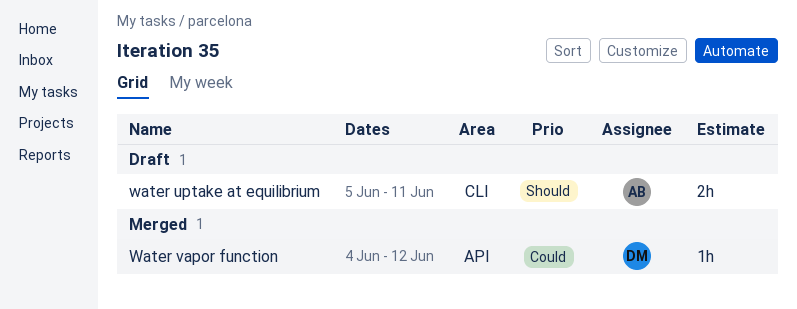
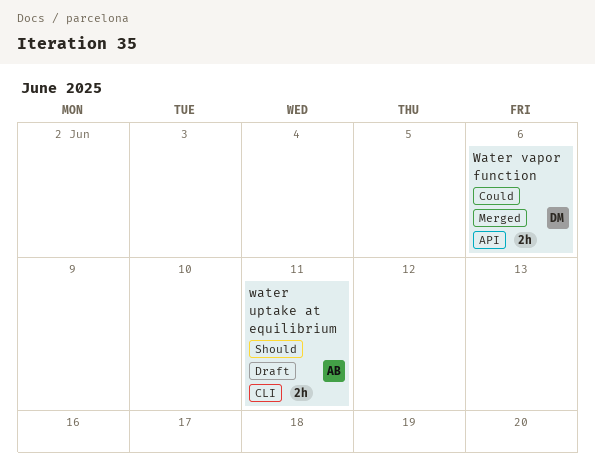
Water vapor function, estimate: 1h -> 2h
Water vapor function, due: Jun 12 -> Jun 6

